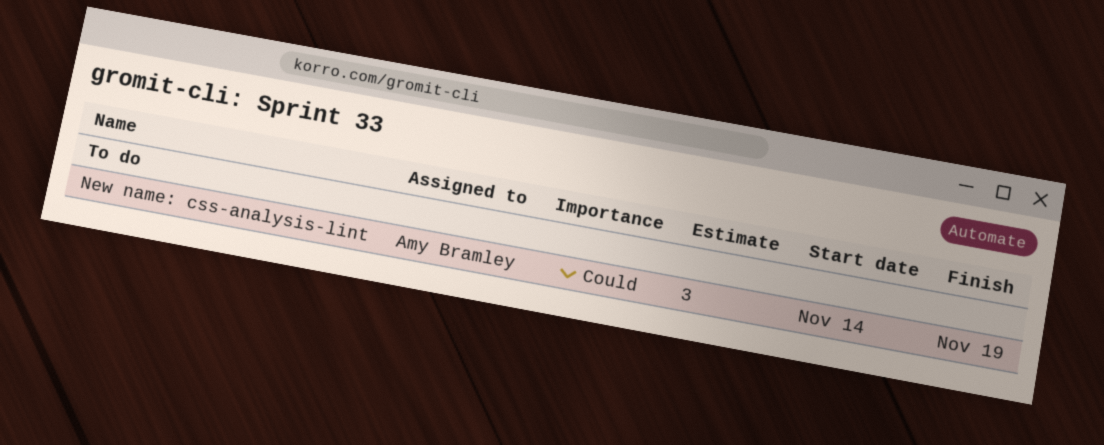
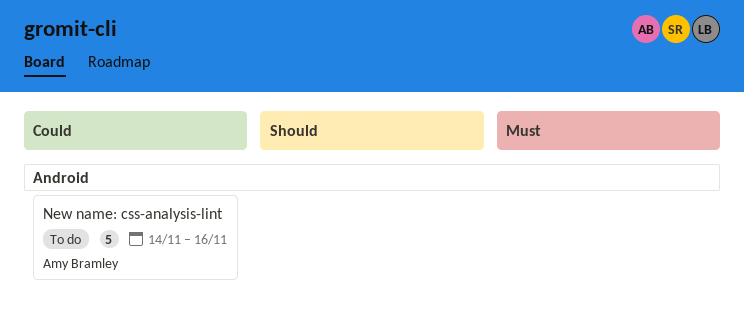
New name: css-analysis-lint, estimate: 3 -> 5
New name: css-analysis-lint, due: Nov 19 -> Nov 16

